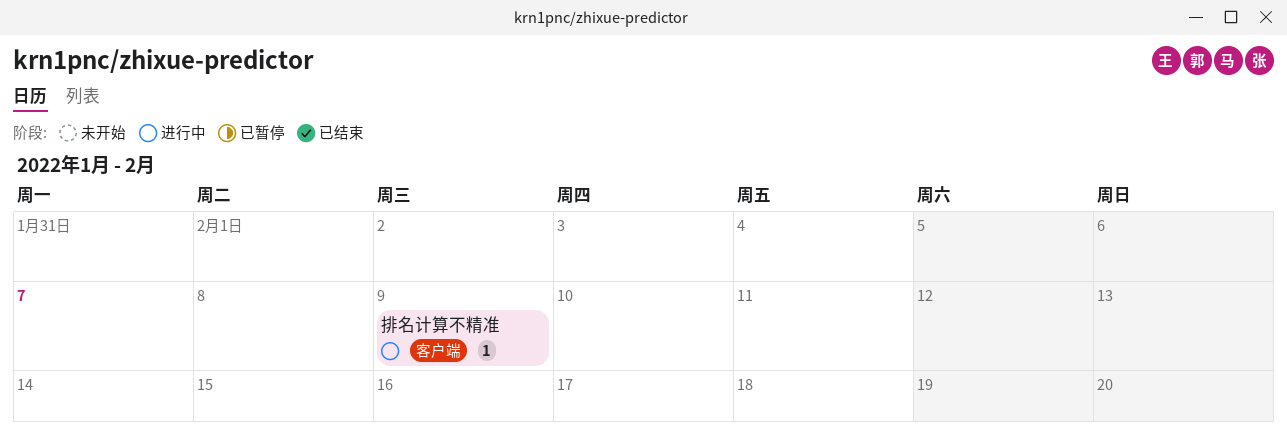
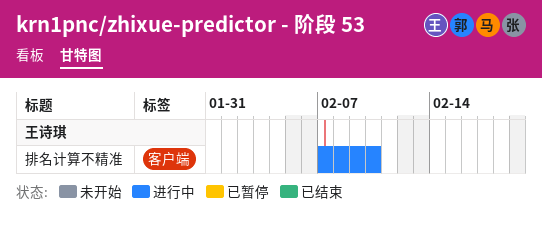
排名计算不精准, due: Feb 9 -> Feb 10

